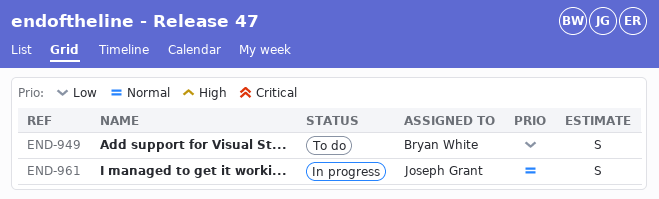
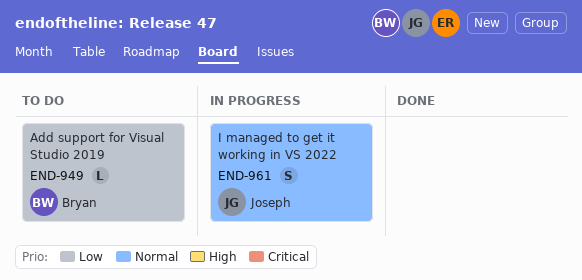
END-949, estimate: S -> L

